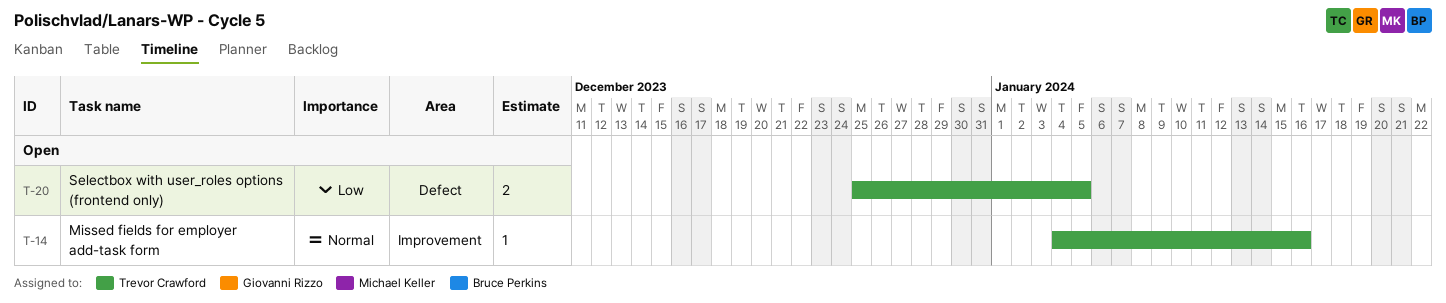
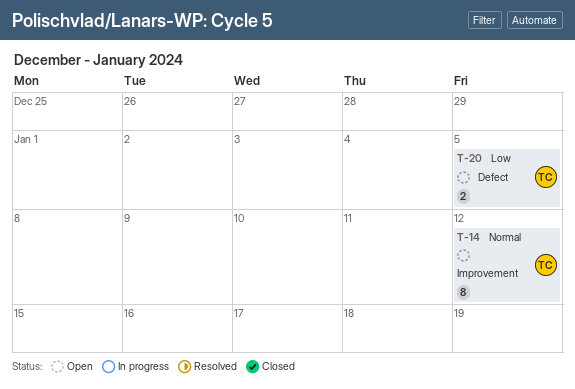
T-14, estimate: 1 -> 8
T-14, due: Jan 16 -> Jan 12

